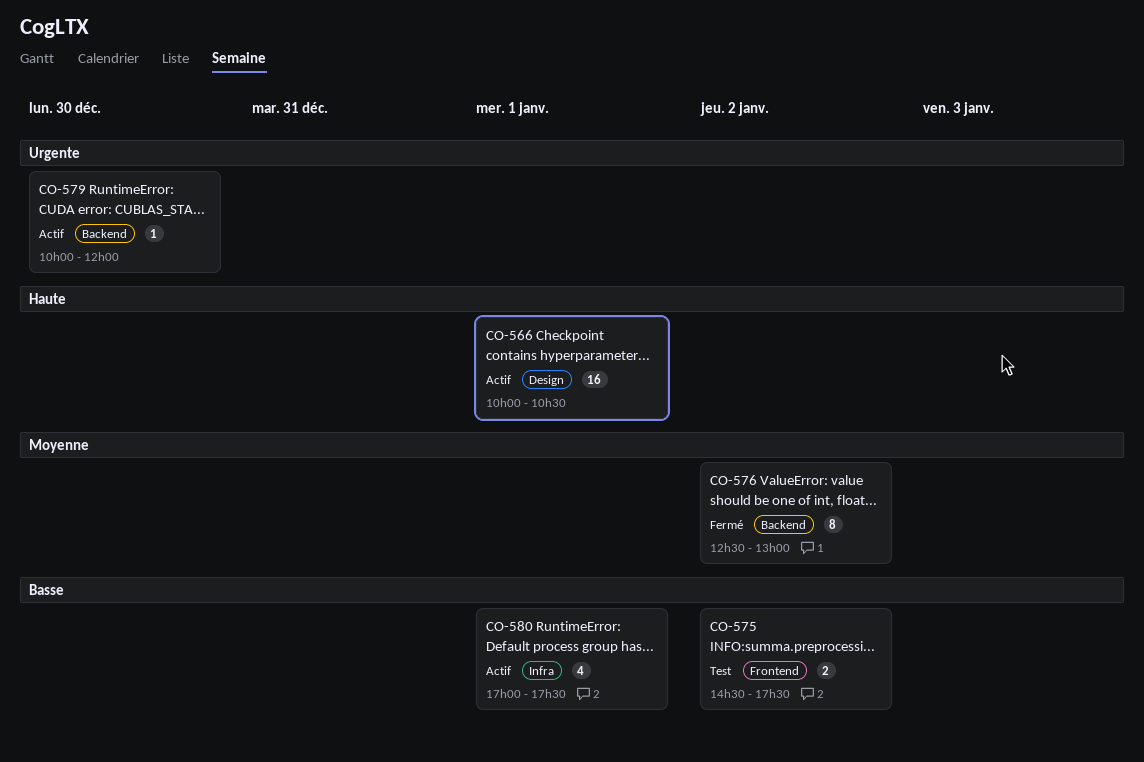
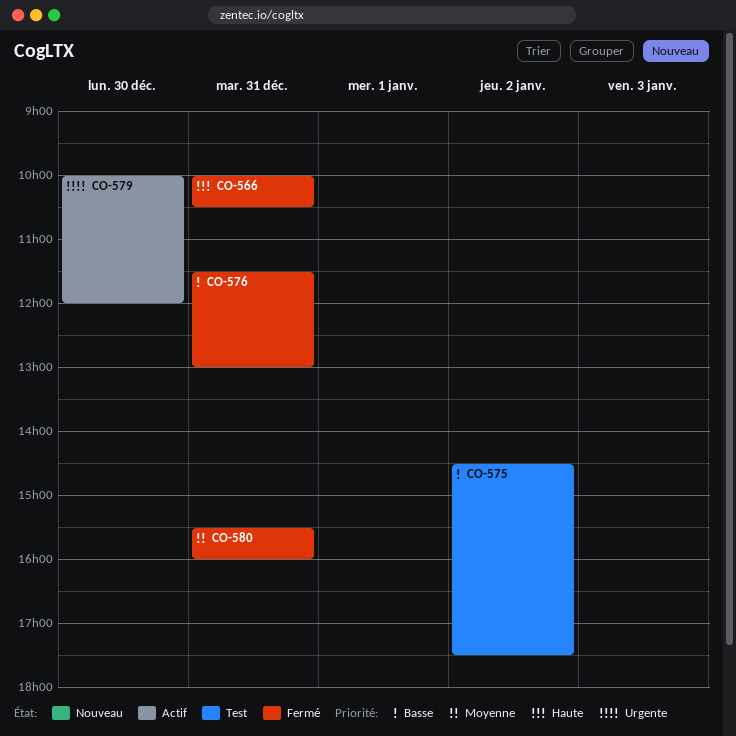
CO-566, status: Actif -> Fermé
CO-566, day: Jan 1 -> Dec 31
CO-576, priority: Moyenne -> Basse
CO-576, day: Jan 2 -> Dec 31
CO-576, begins: 12:30 -> 11:30
CO-580, status: Actif -> Fermé
CO-580, priority: Basse -> Moyenne
CO-580, day: Jan 1 -> Dec 31
CO-580, begins: 17:00 -> 15:30
CO-580, ends: 17:30 -> 16:00

